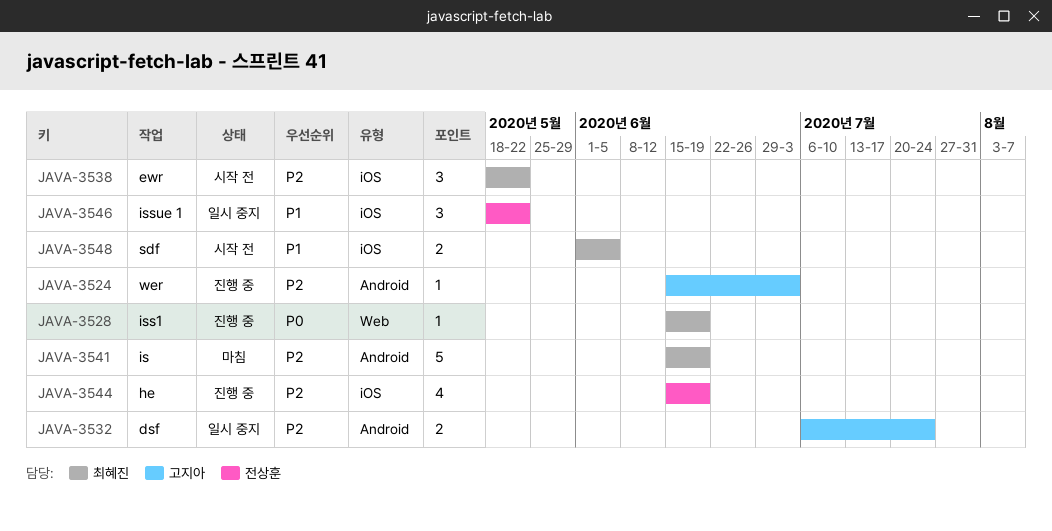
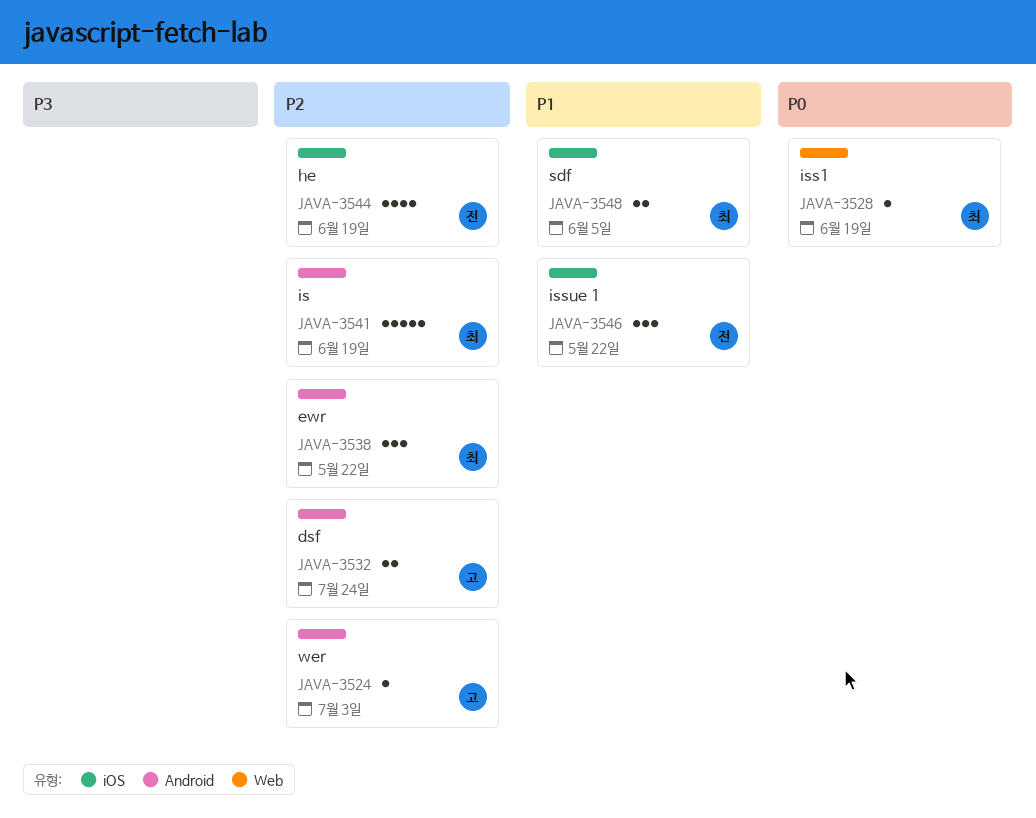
JAVA-3538, label: iOS -> Android

